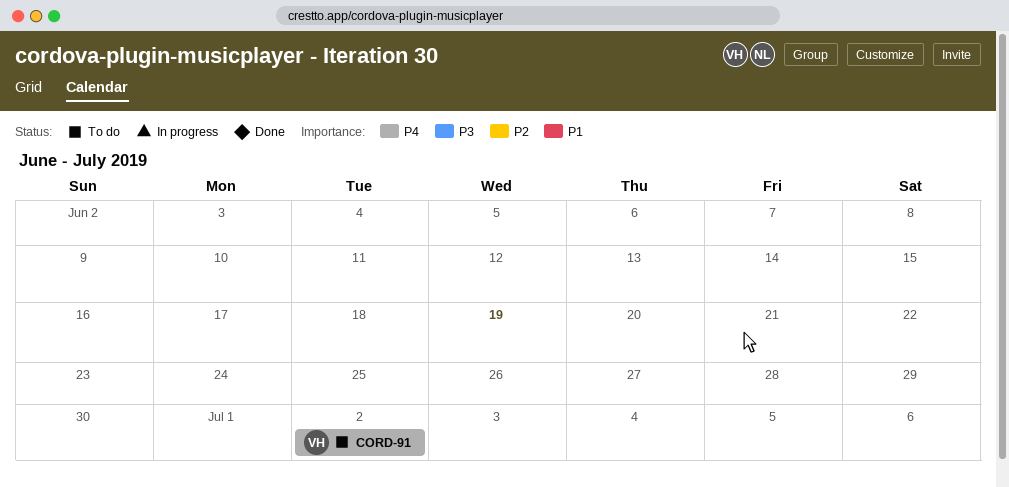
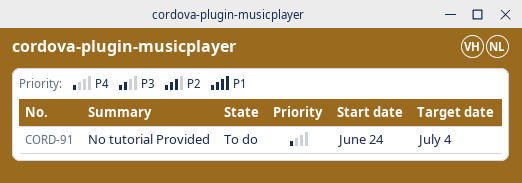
CORD-91, start: Jul 2 -> Jun 24
CORD-91, due: Jul 2 -> Jul 4

